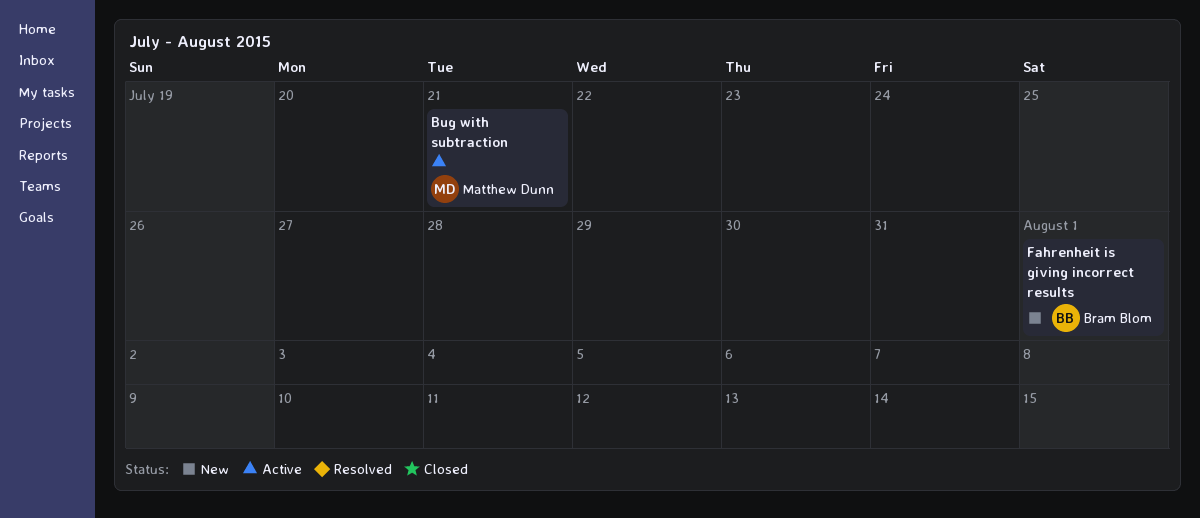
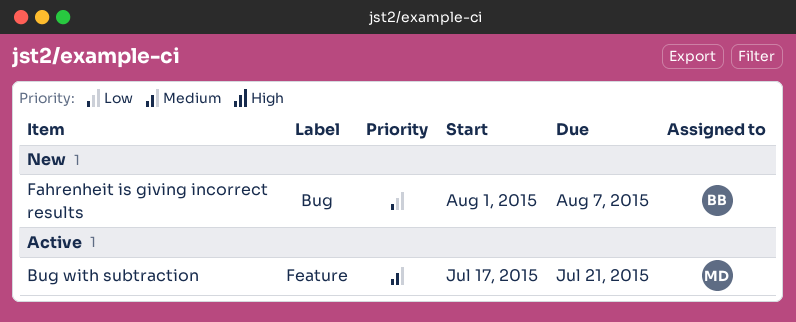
Fahrenheit is giving incorrect results, due: Aug 1 -> Aug 7

